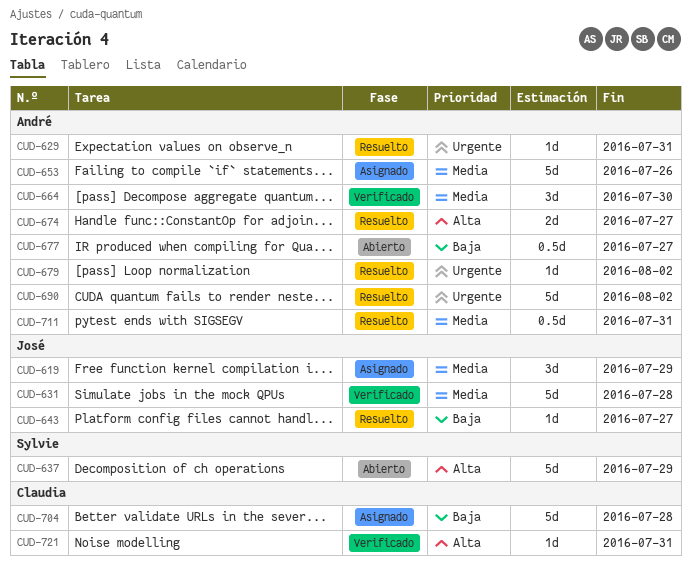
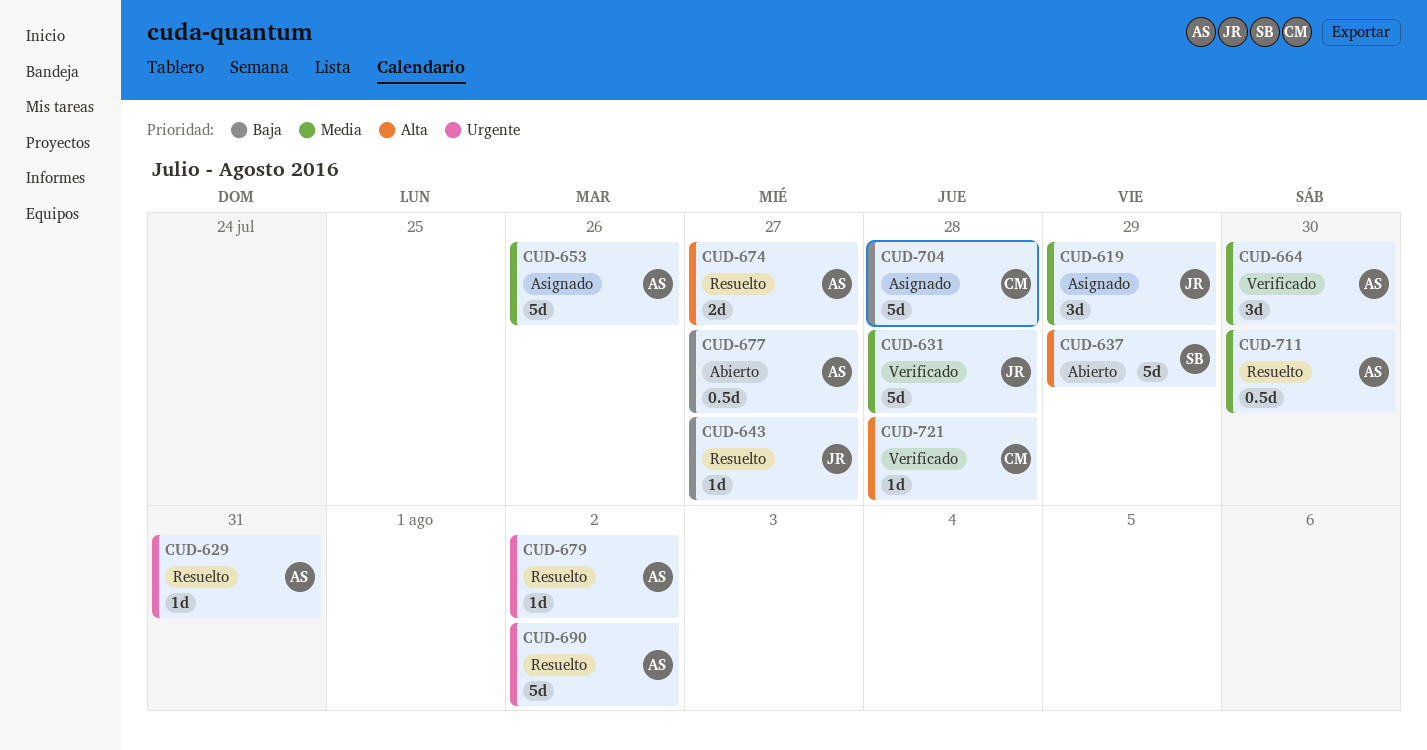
CUD-711, due: Jul 31 -> Jul 30
CUD-721, due: Jul 31 -> Jul 28

